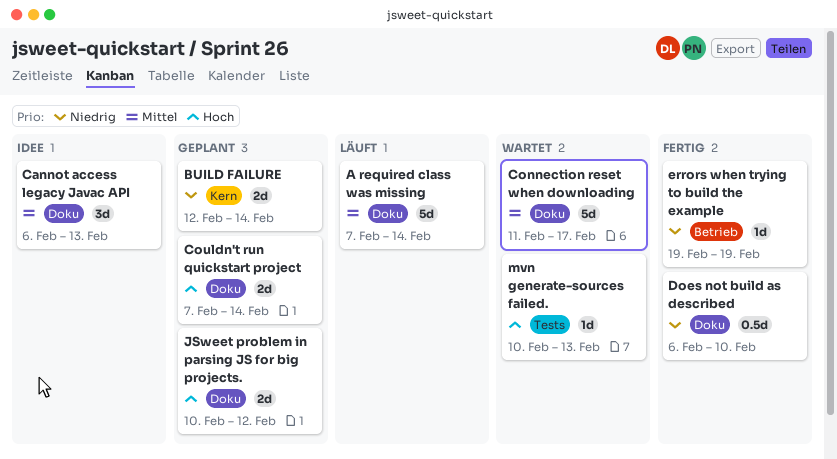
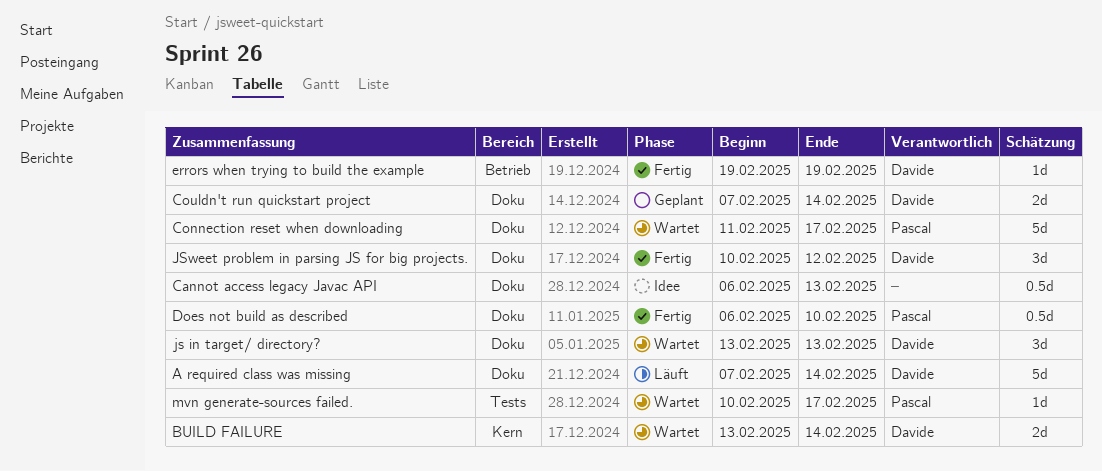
BUILD FAILURE, status: Geplant -> Wartet
BUILD FAILURE, start: Feb 12 -> Feb 13
Cannot access legacy Javac API, estimate: 3d -> 0.5d
js in target/ directory?: none -> present
JSweet problem in parsing JS for big projects., status: Geplant -> Fertig
JSweet problem in parsing JS for big projects., estimate: 2d -> 3d
mvn generate-sources failed., due: Feb 13 -> Feb 17

